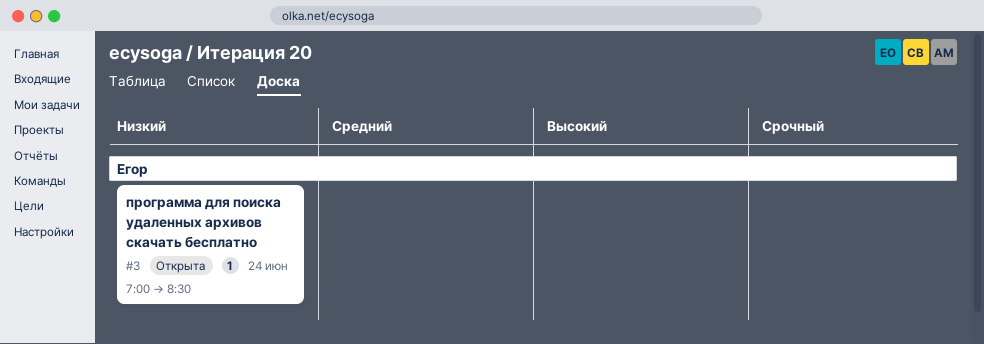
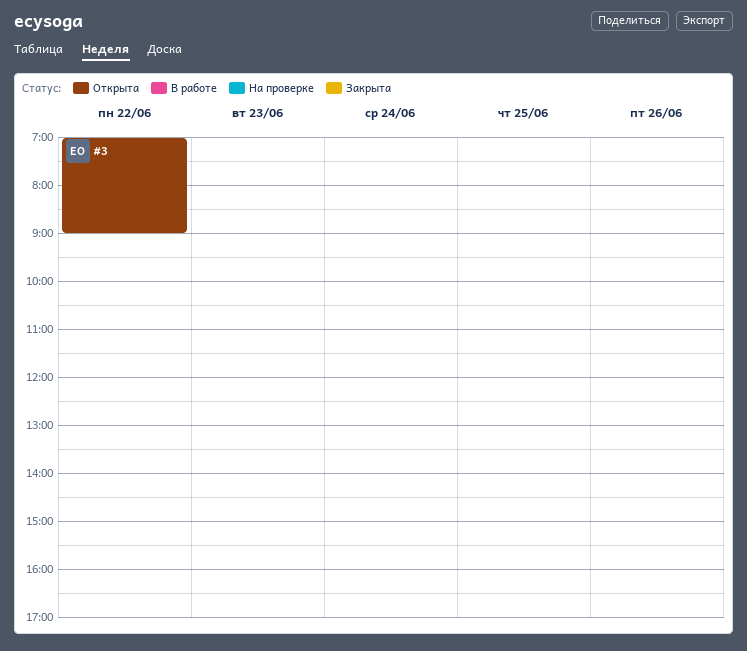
#3, day: Jun 24 -> Jun 22
#3, ends: 08:30 -> 09:00

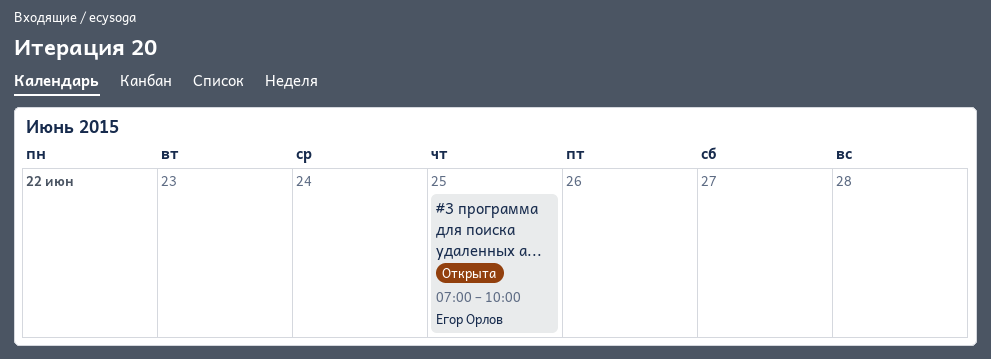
#3, day: Jun 22 -> Jun 25
#3, ends: 09:00 -> 10:00

